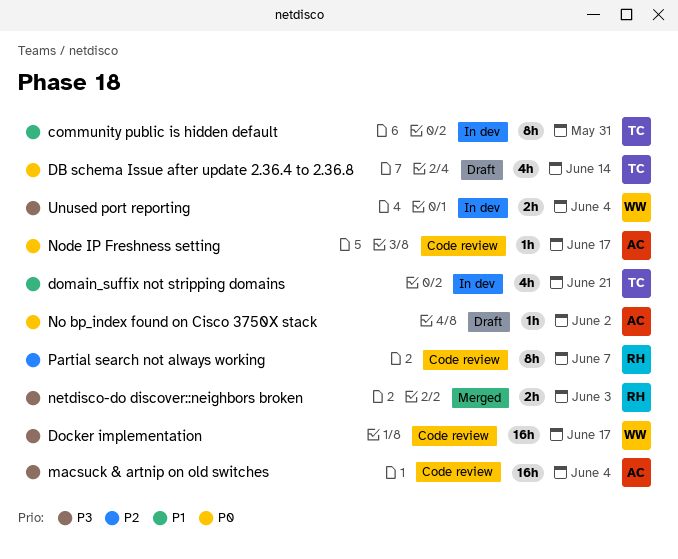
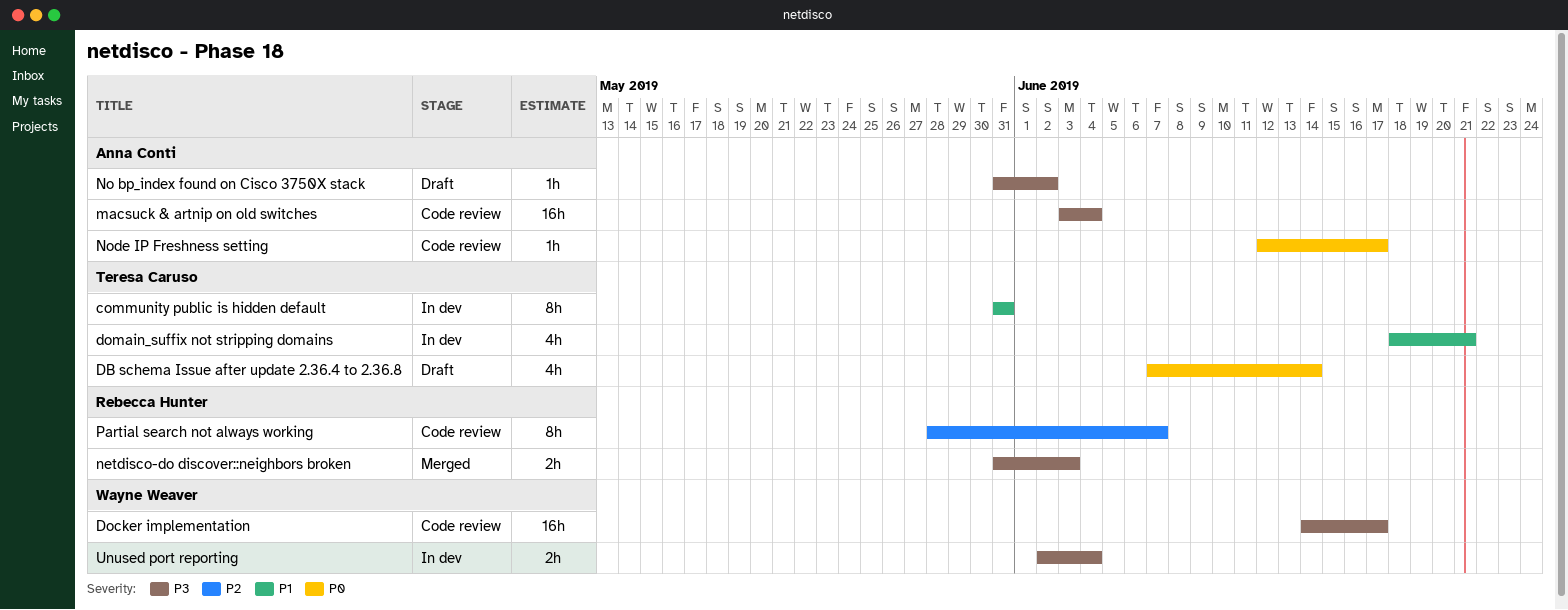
No bp_index found on Cisco 3750X stack, priority: P0 -> P3

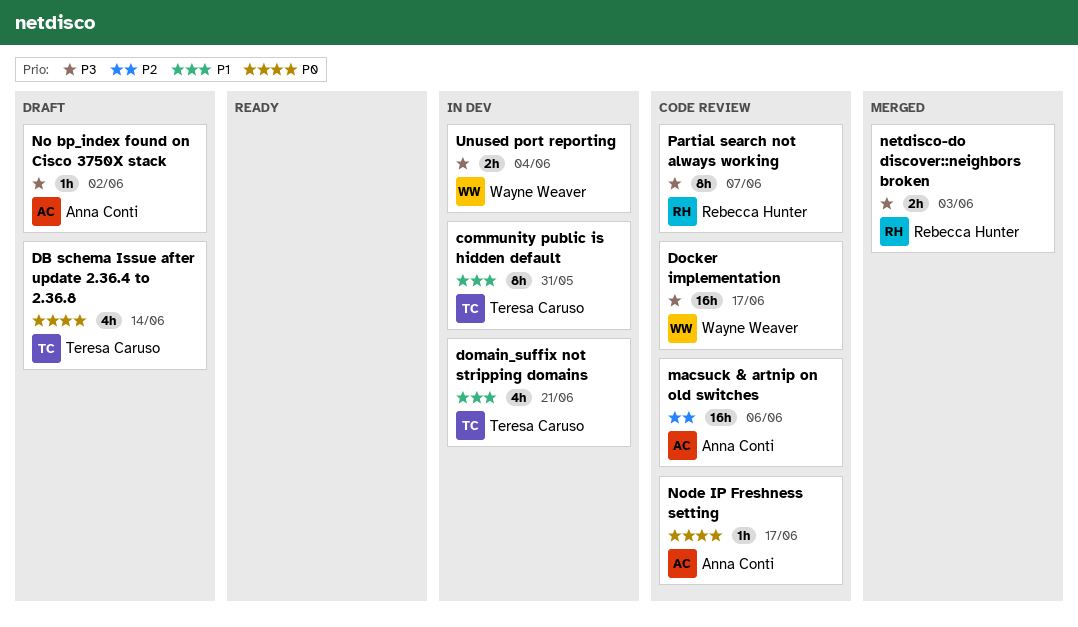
macsuck & artnip on old switches, priority: P3 -> P2
macsuck & artnip on old switches, due: Jun 4 -> Jun 6
Partial search not always working, priority: P2 -> P3

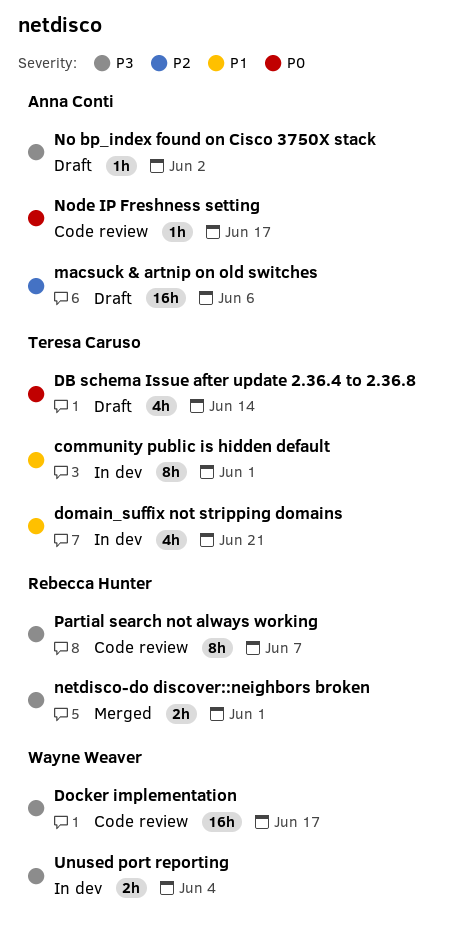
community public is hidden default, due: May 31 -> Jun 1
macsuck & artnip on old switches, status: Code review -> Draft
netdisco-do discover::neighbors broken, due: Jun 3 -> Jun 1

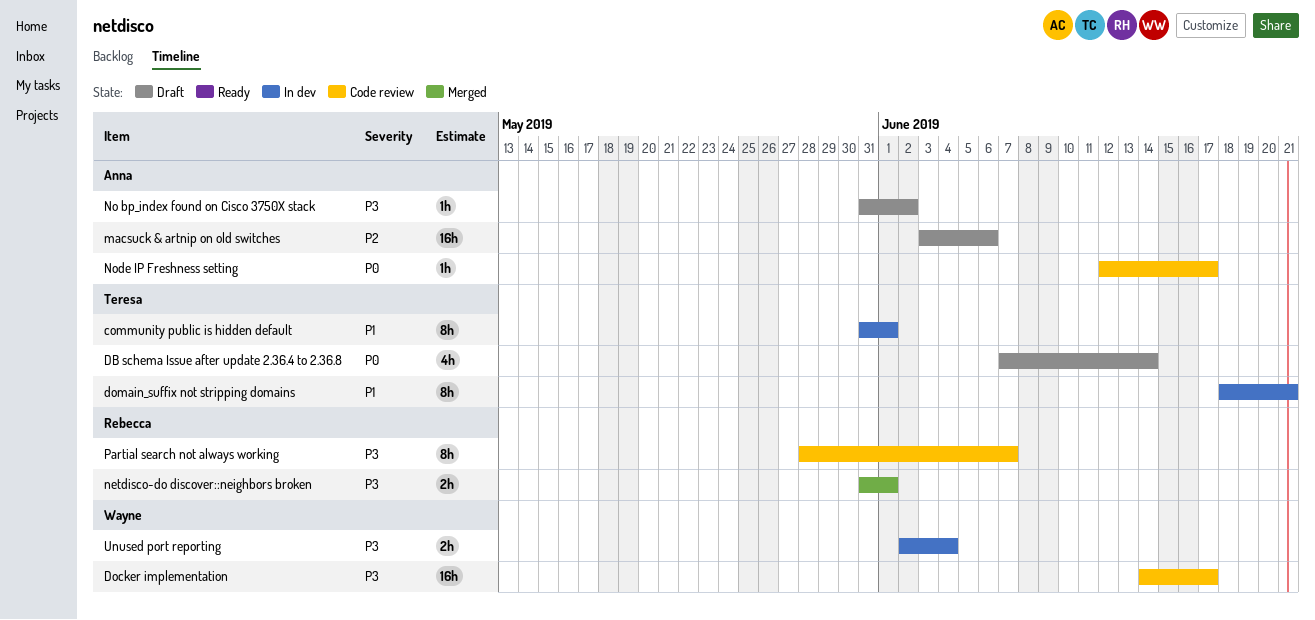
domain_suffix not stripping domains, estimate: 4h -> 8h

